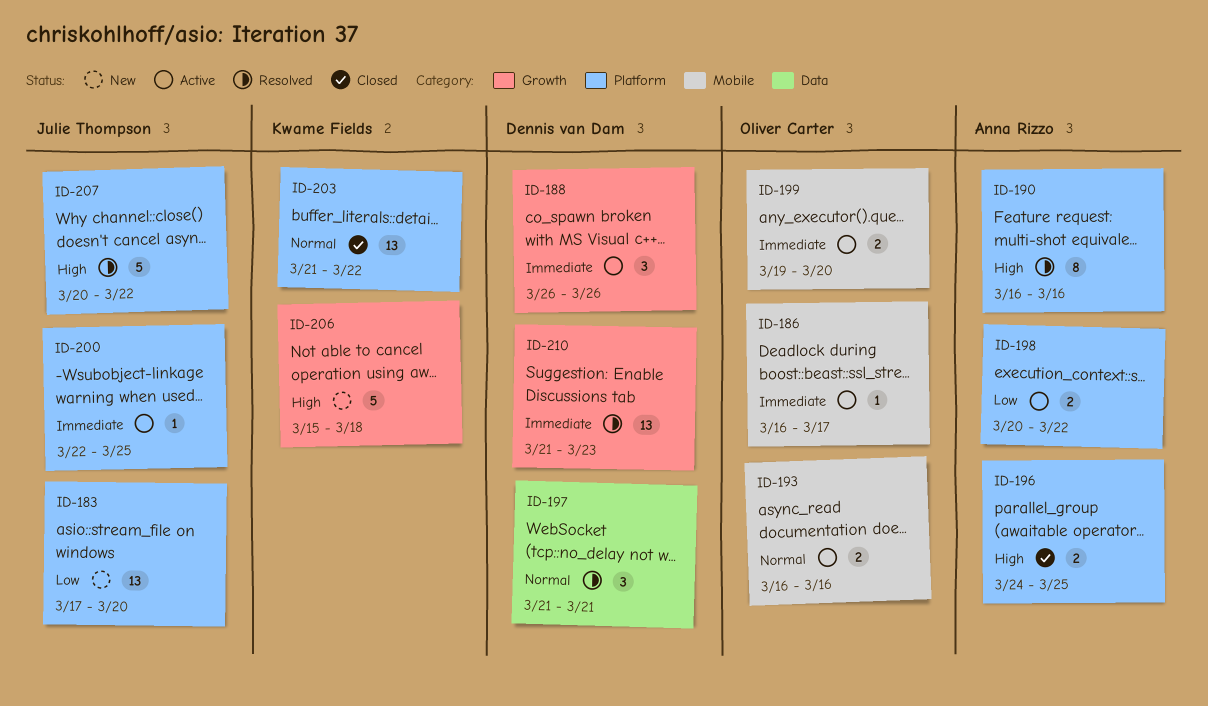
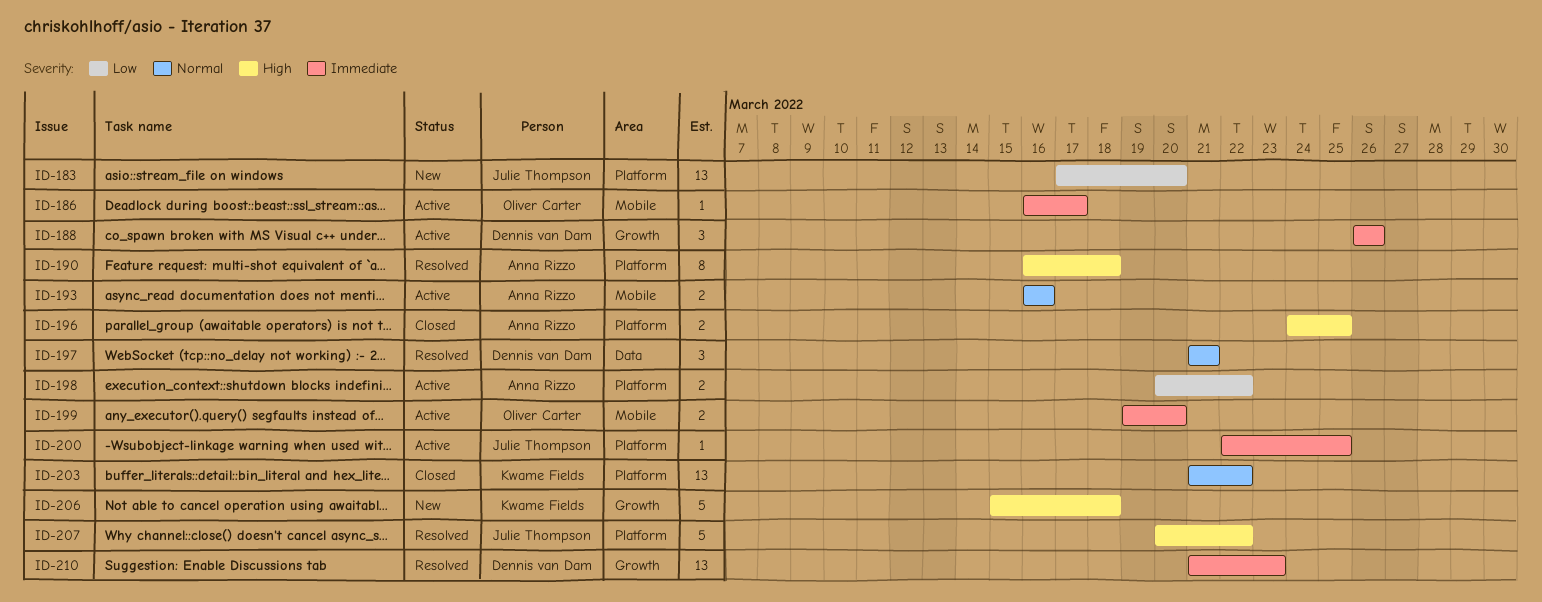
ID-190, due: Mar 16 -> Mar 18
ID-193, owner: Oliver Carter -> Anna Rizzo

